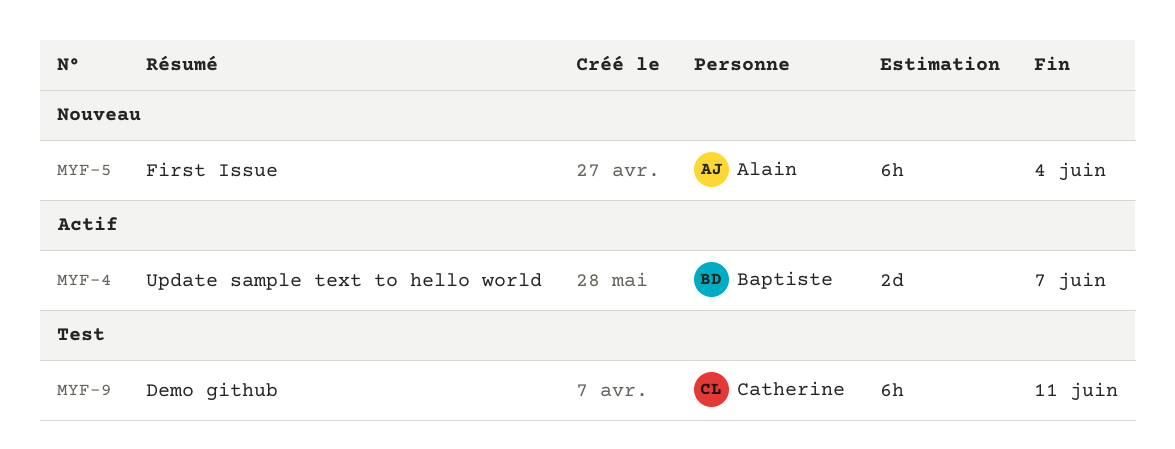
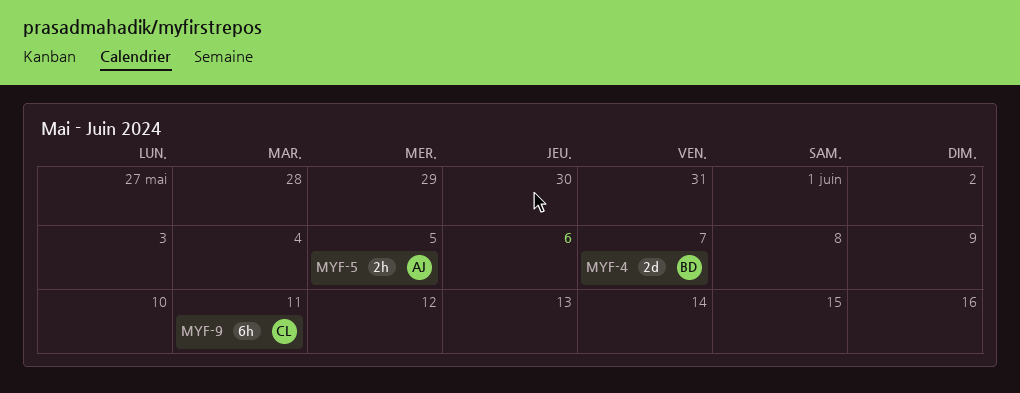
MYF-5, estimate: 6h -> 2h
MYF-5, due: Jun 4 -> Jun 5

